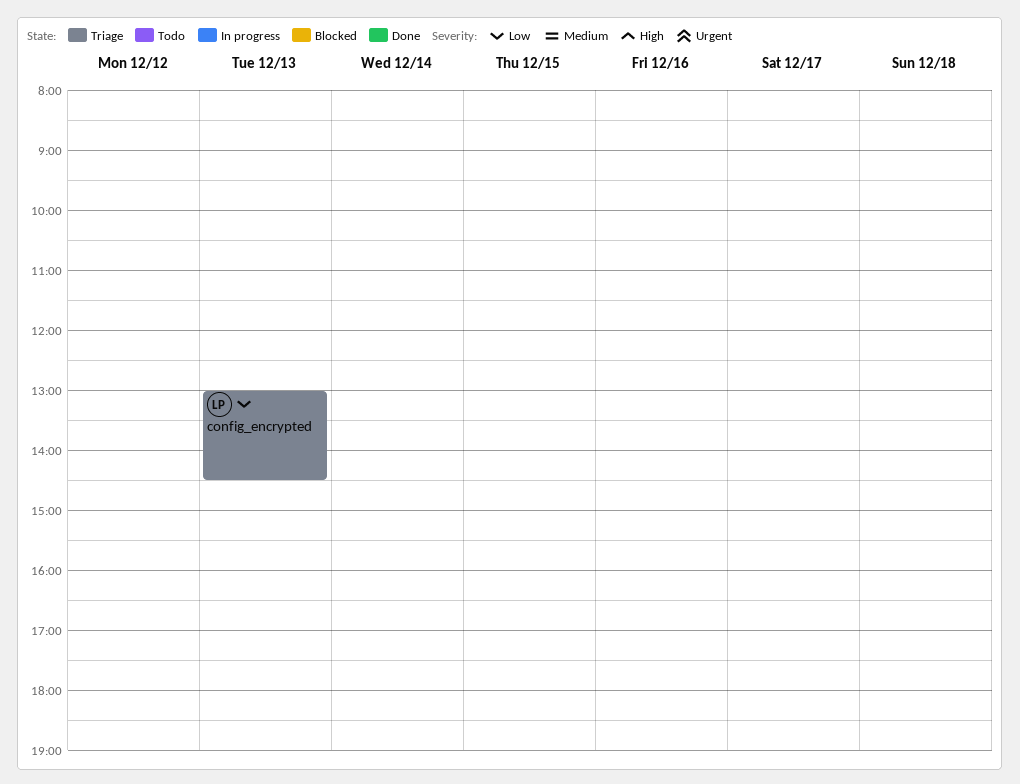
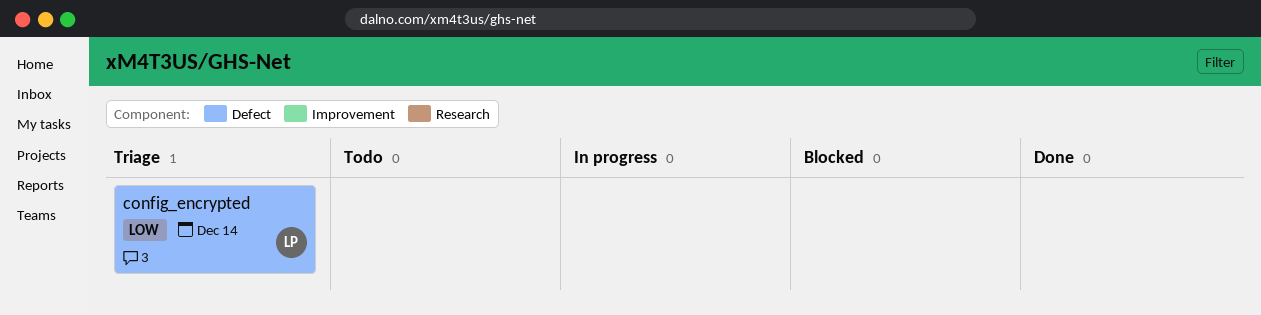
config_encrypted, day: Dec 13 -> Dec 14

